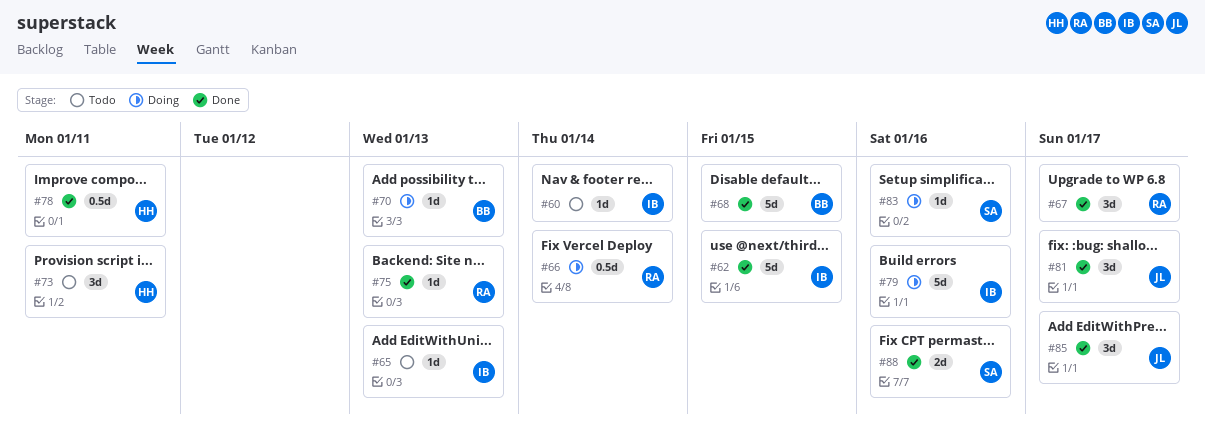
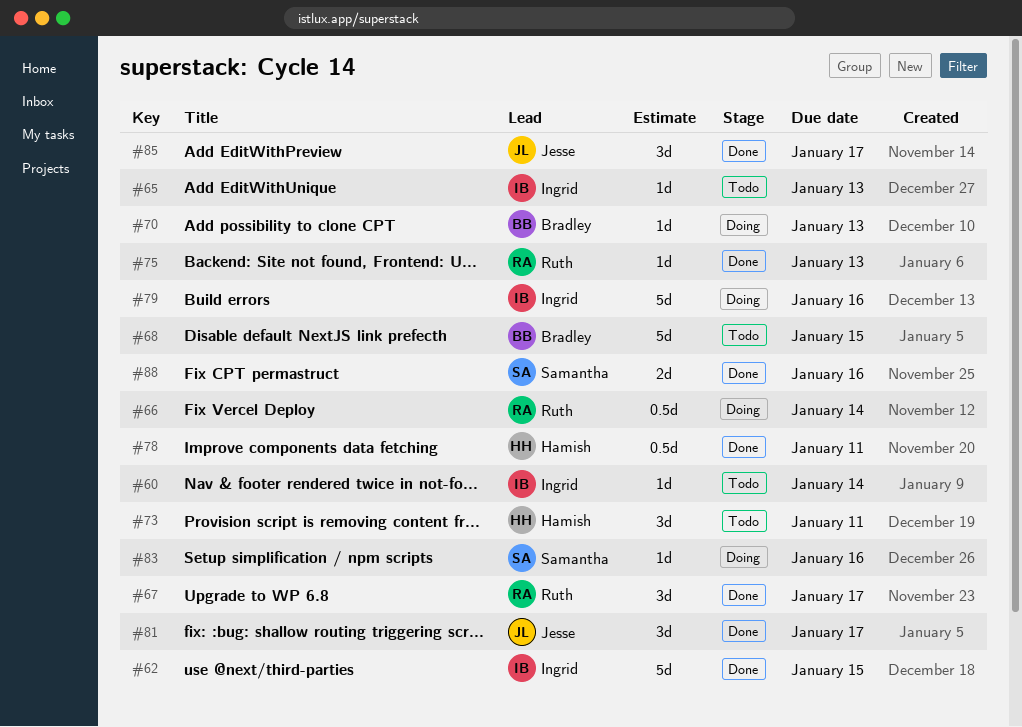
#68, status: Done -> Todo

